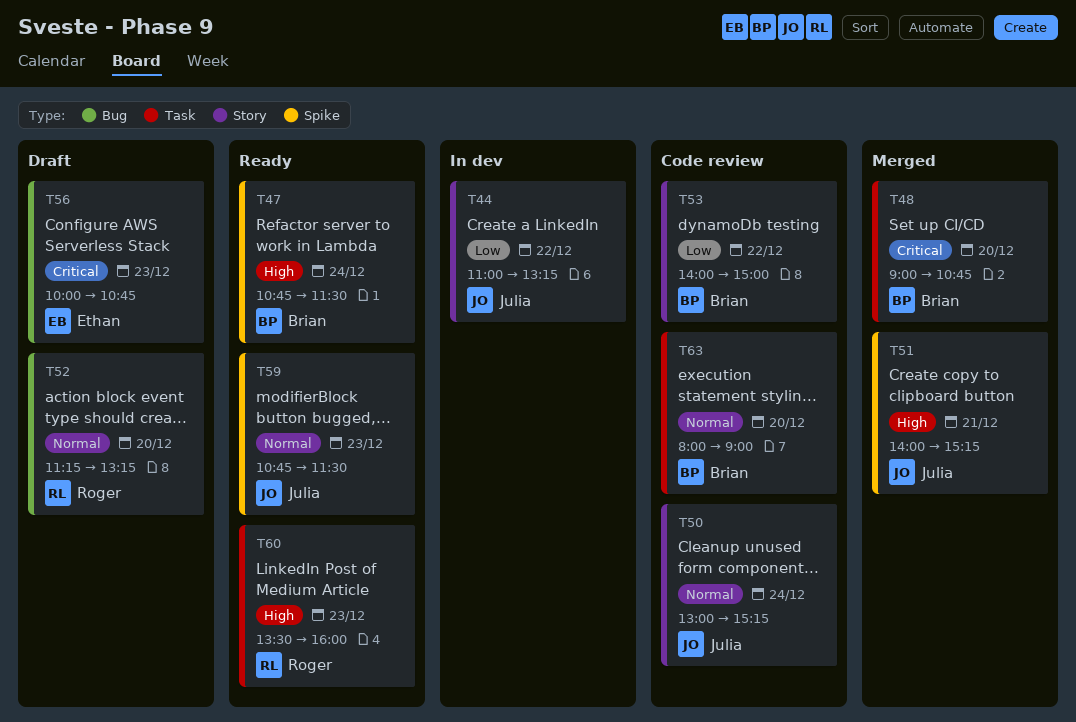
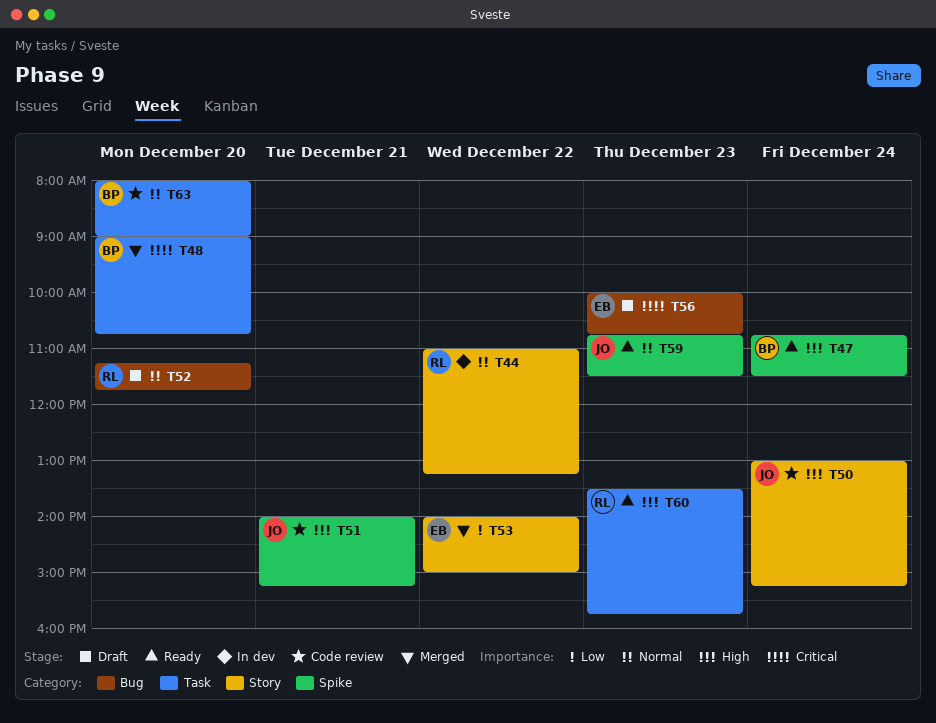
T44, owner: Julia -> Roger
T44, priority: Low -> Normal
T50, priority: Normal -> High
T51, status: Merged -> Code review
T52, ends: 13:15 -> 11:45
T53, status: Code review -> Merged
T53, owner: Brian -> Ethan
T60, ends: 16:00 -> 15:45

